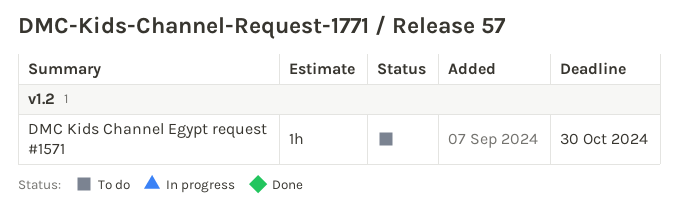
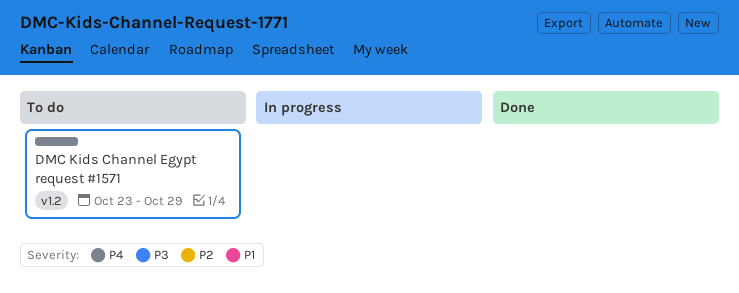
DMC Kids Channel Egypt request #1571, due: Oct 30 -> Oct 29

